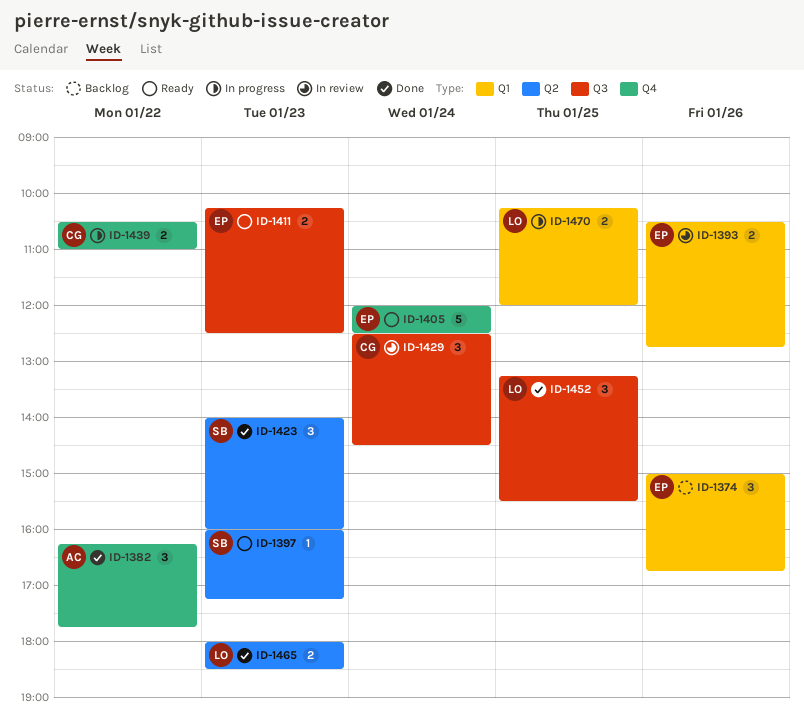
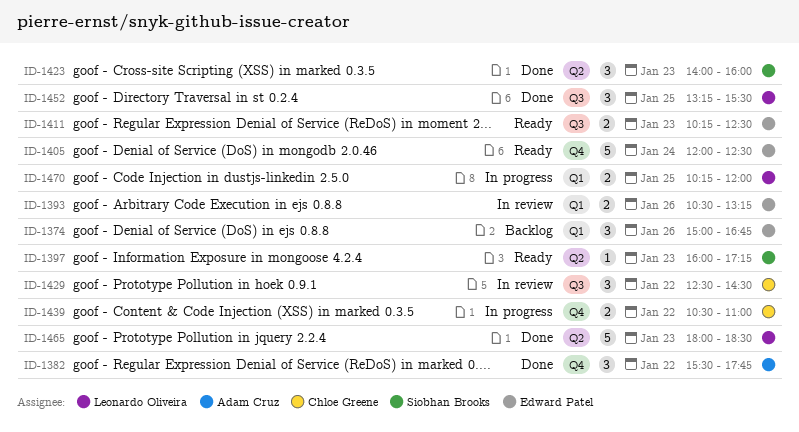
ID-1382, begins: 16:15 -> 15:30
ID-1393, ends: 12:45 -> 13:15
ID-1429, day: Jan 24 -> Jan 22
ID-1465, estimate: 2 -> 5

